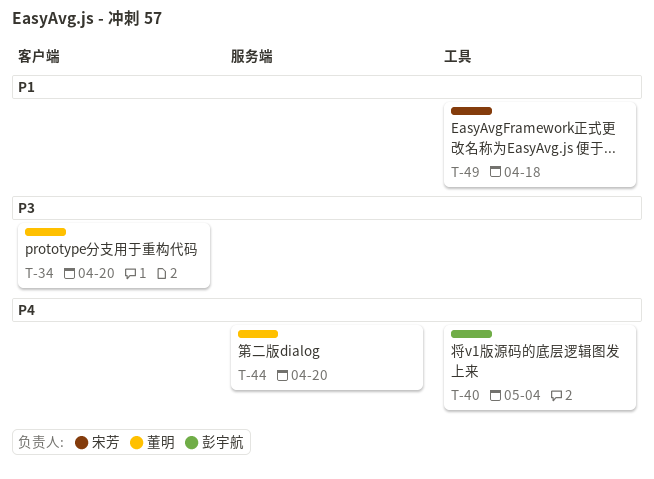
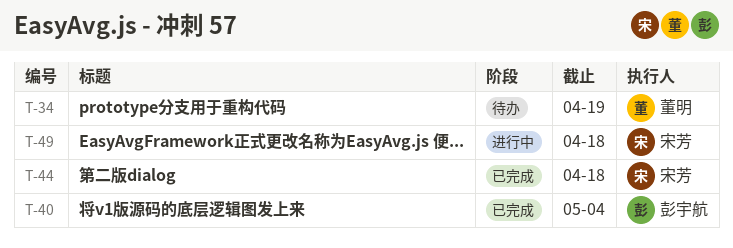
T-34, due: Apr 20 -> Apr 19
T-44, owner: 董明 -> 宋芳
T-44, due: Apr 20 -> Apr 18

